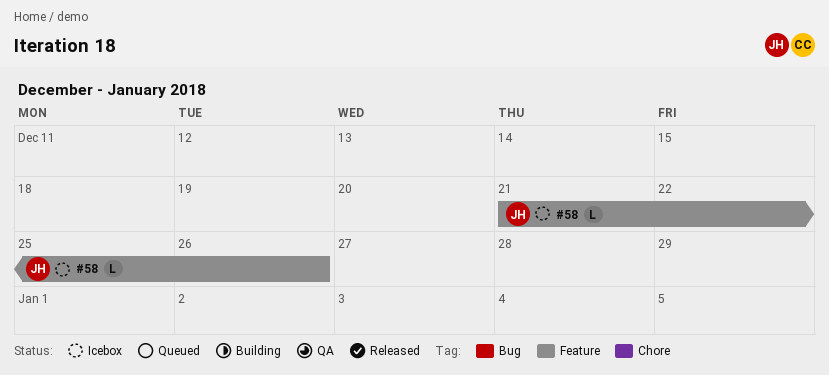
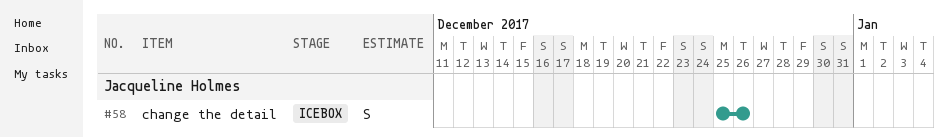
#58, estimate: L -> S
#58, start: Dec 21 -> Dec 25

